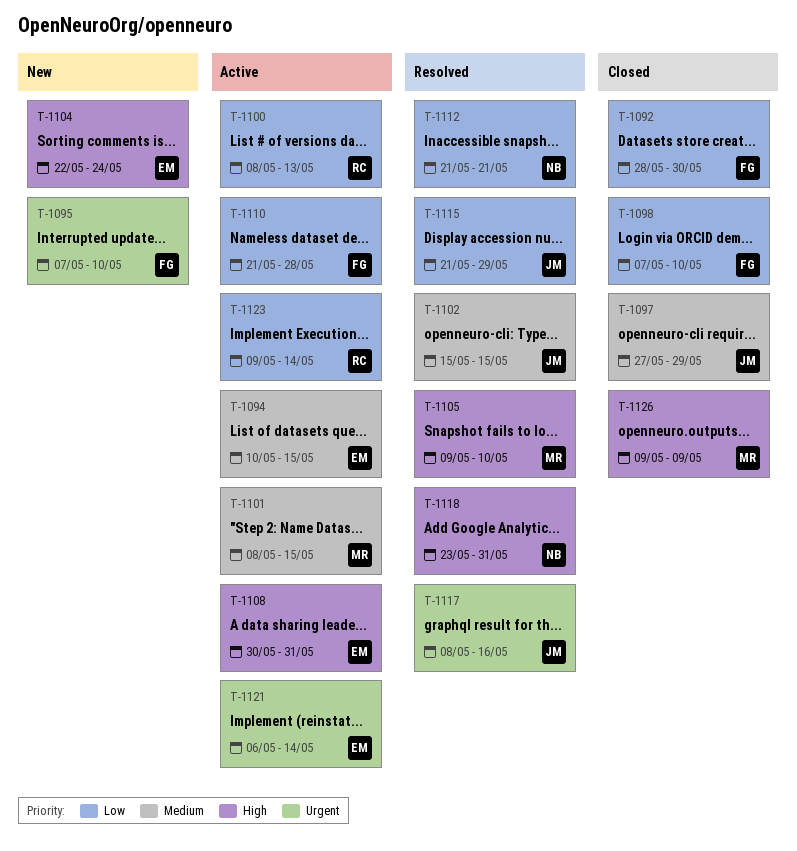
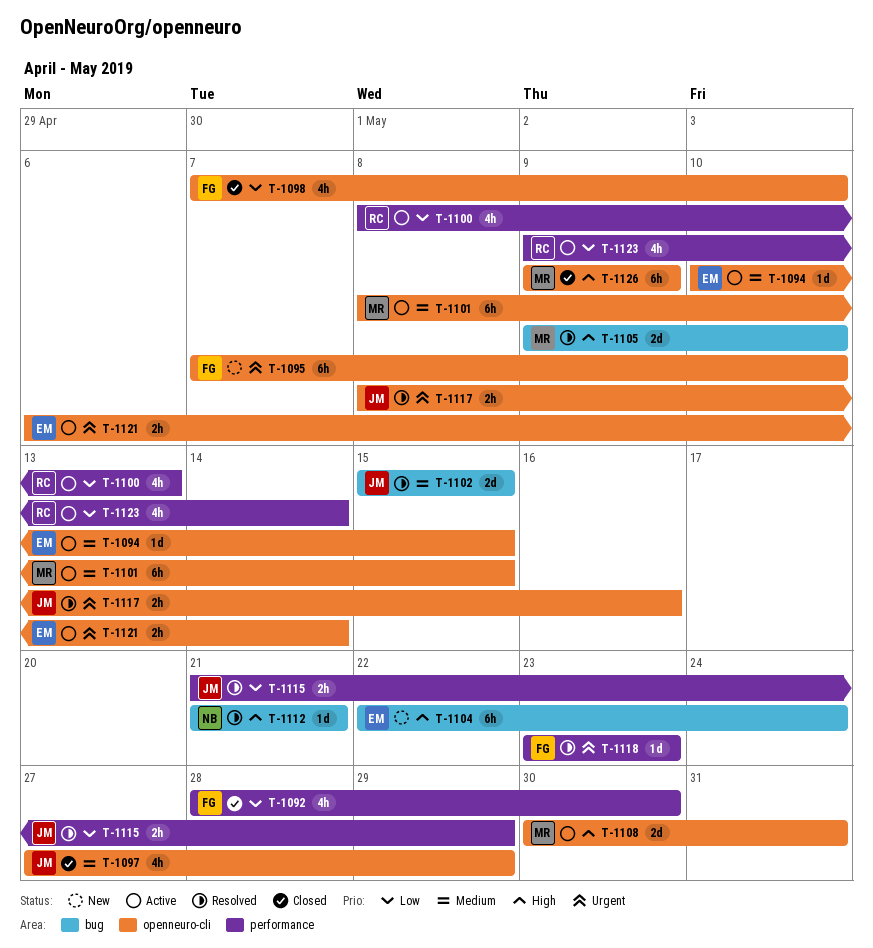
T-1108, owner: EM -> MR
T-1110: present -> none
T-1112, priority: Low -> High
T-1118, owner: NB -> FG
T-1118, priority: High -> Urgent
T-1118, due: May 31 -> May 23

